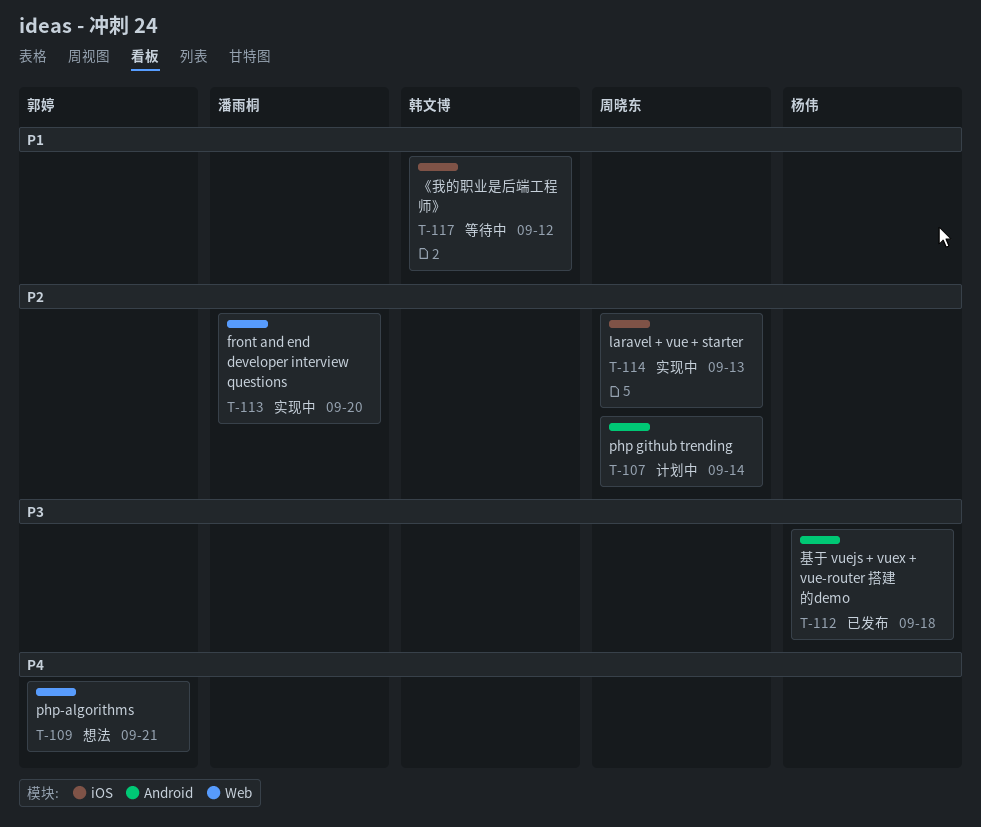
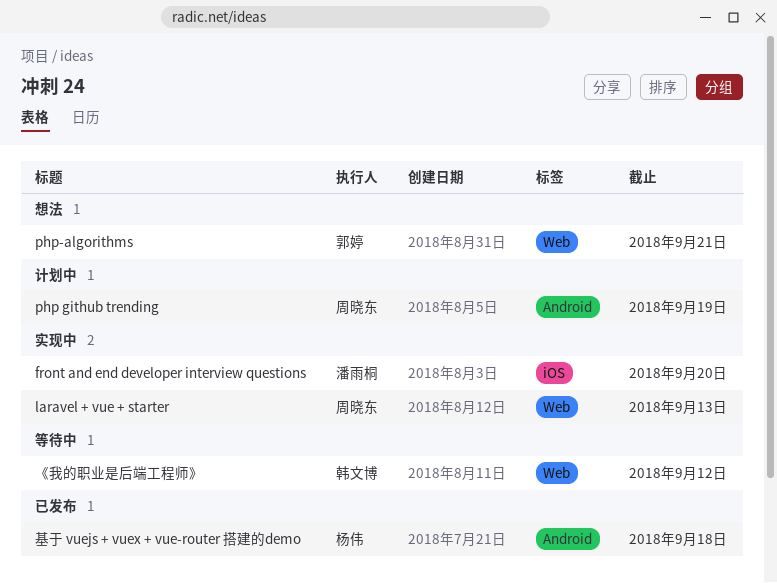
front and end developer interview questions, label: Web -> iOS
laravel + vue + starter, label: iOS -> Web
php github trending, due: Sep 14 -> Sep 19
《我的职业是后端工程师》, label: iOS -> Web

